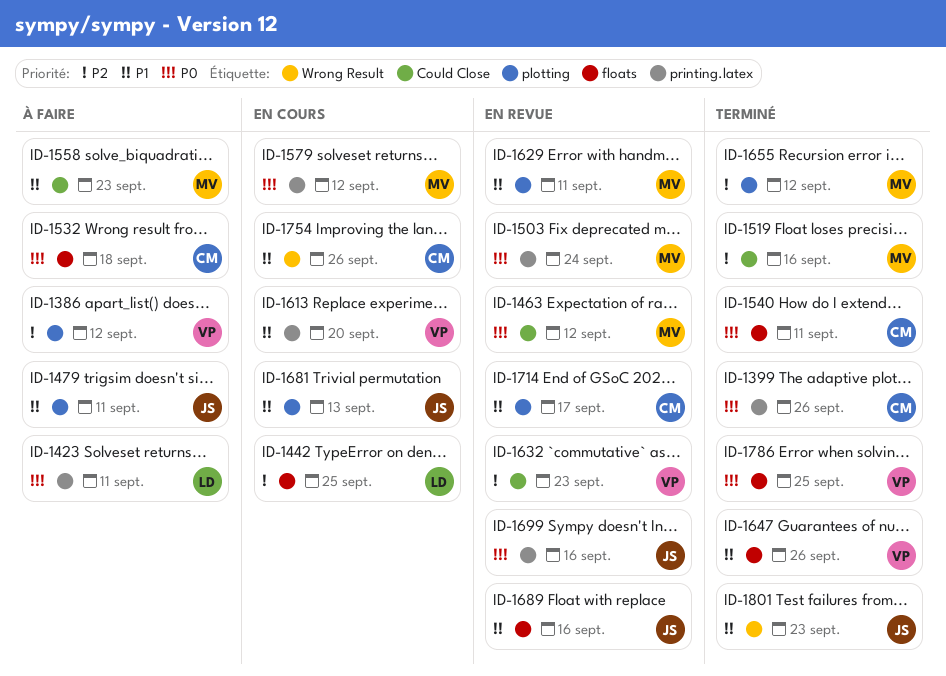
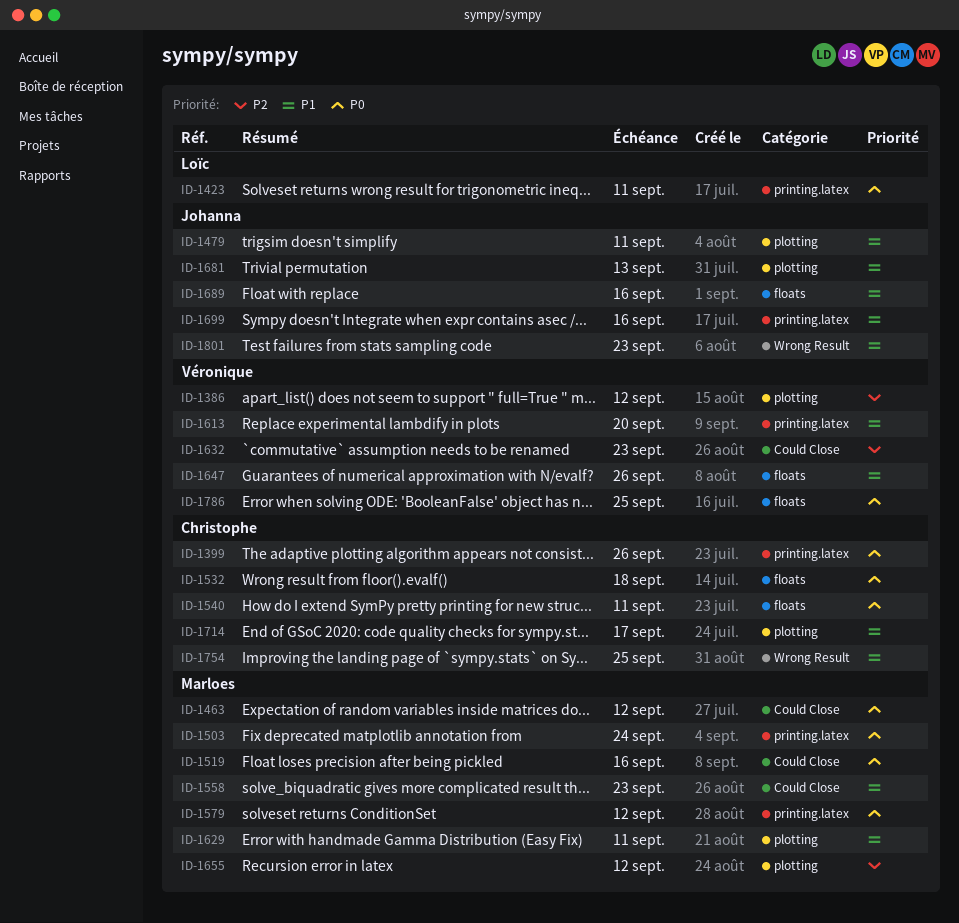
ID-1442: present -> none
ID-1519, priority: P2 -> P0
ID-1699, priority: P0 -> P1
ID-1754, due: Sep 26 -> Sep 25

